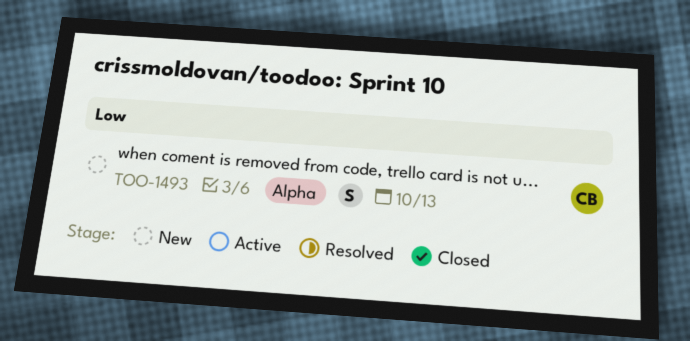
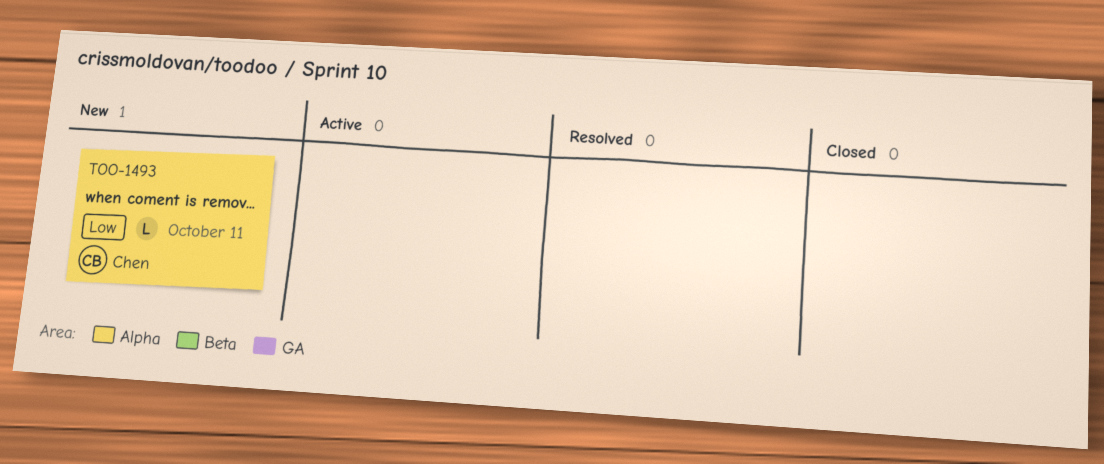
TOO-1493, estimate: S -> L
TOO-1493, due: Oct 13 -> Oct 11

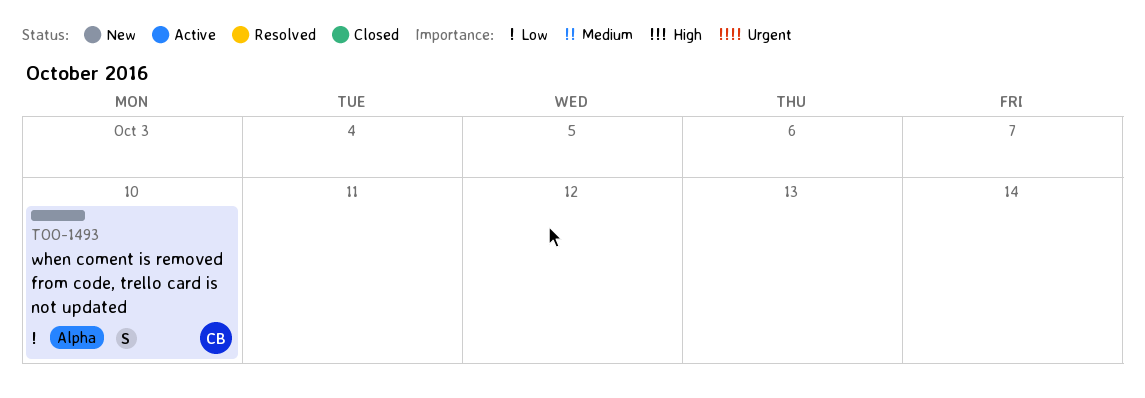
TOO-1493, estimate: L -> S
TOO-1493, due: Oct 11 -> Oct 10

